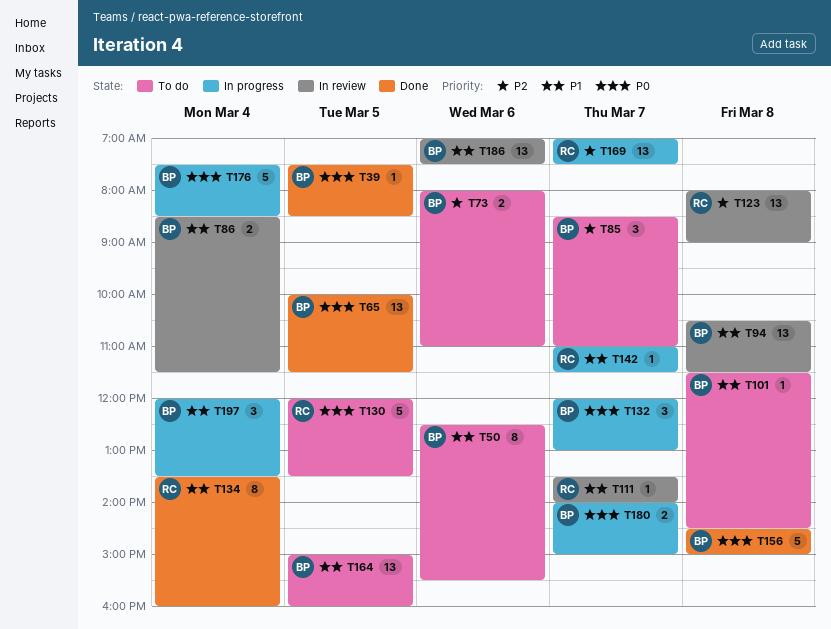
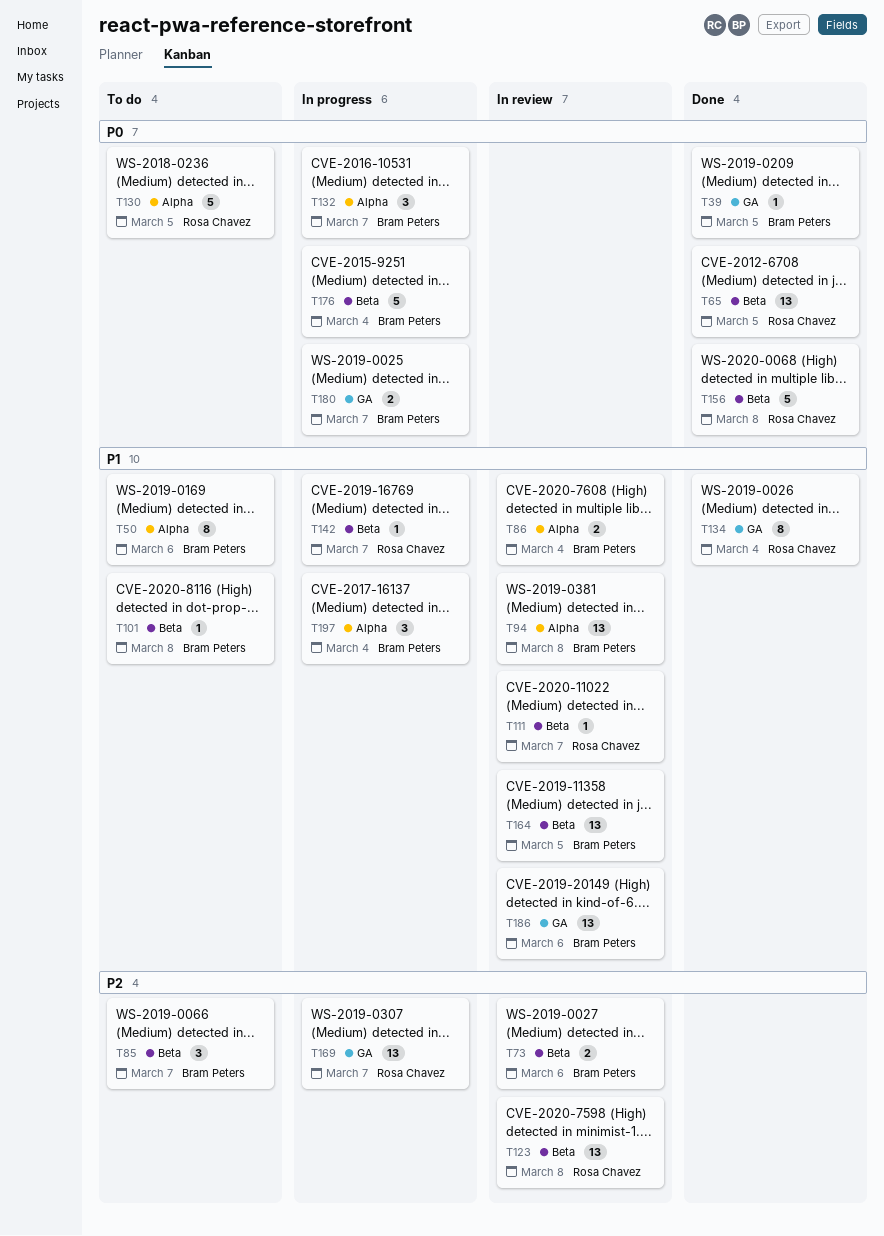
T65, owner: Bram Peters -> Rosa Chavez
T73, status: To do -> In review
T156, owner: Bram Peters -> Rosa Chavez
T164, status: To do -> In review

